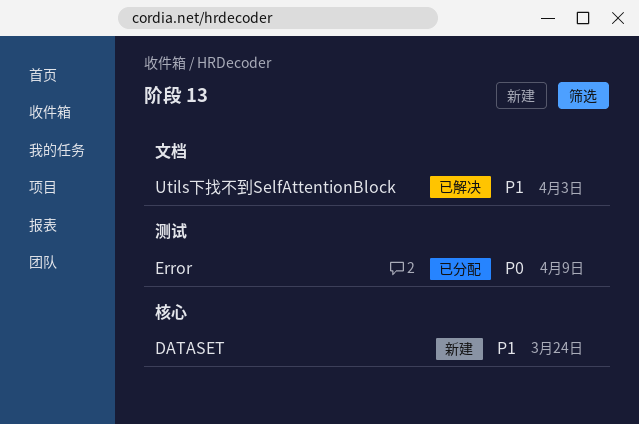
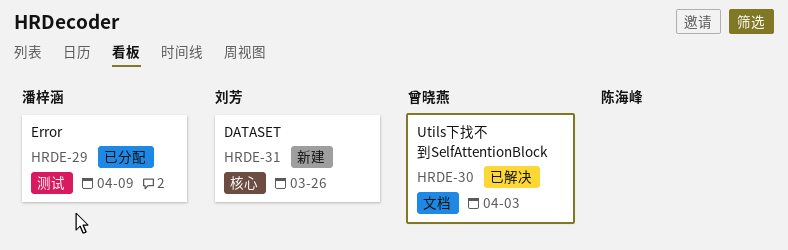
DATASET, due: Mar 24 -> Mar 26

